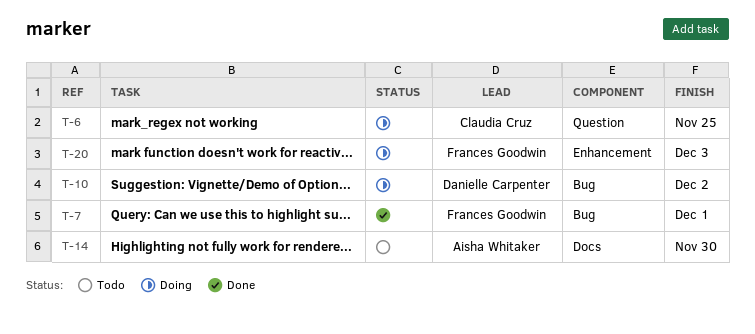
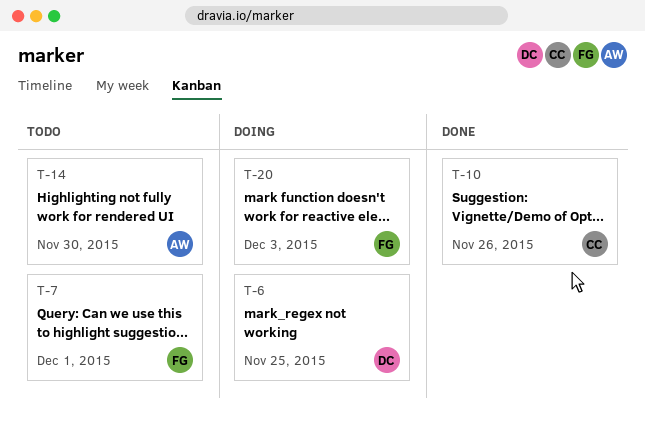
T-6, owner: Claudia Cruz -> Danielle Carpenter
T-7, status: Done -> Todo
T-10, status: Doing -> Done
T-10, owner: Danielle Carpenter -> Claudia Cruz
T-10, due: Dec 2 -> Nov 26

